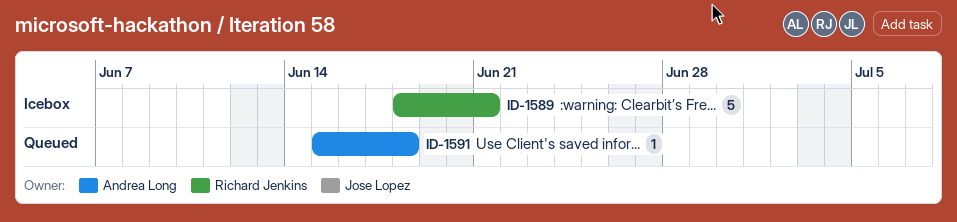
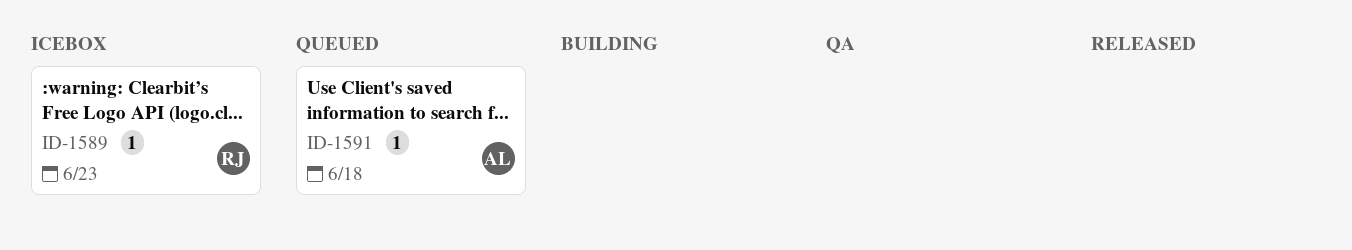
ID-1589, estimate: 5 -> 1
ID-1589, due: Jun 21 -> Jun 23

